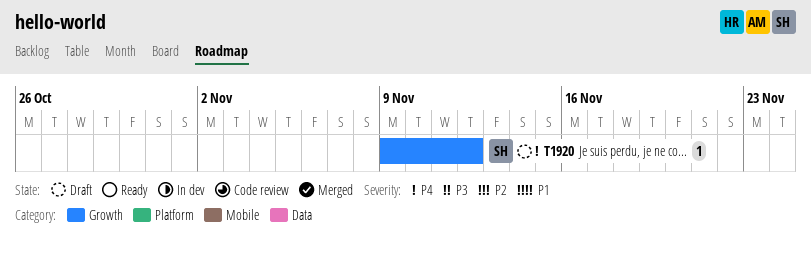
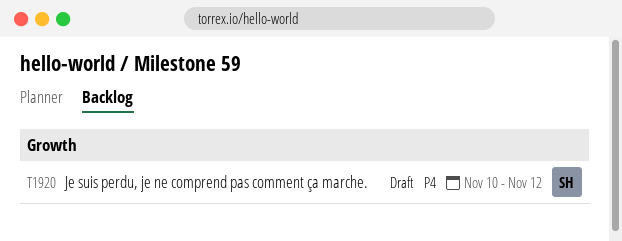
T1920, start: Nov 9 -> Nov 10

